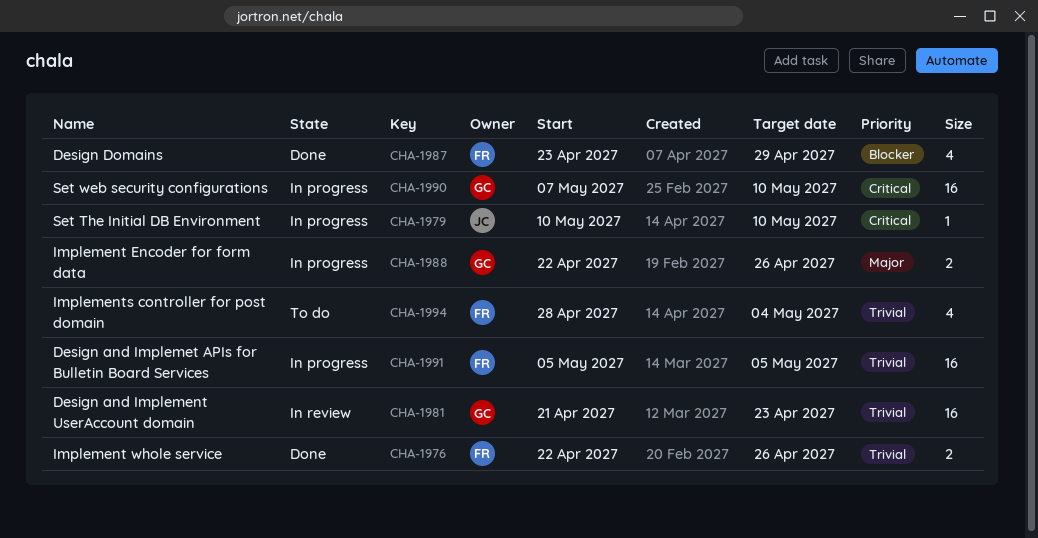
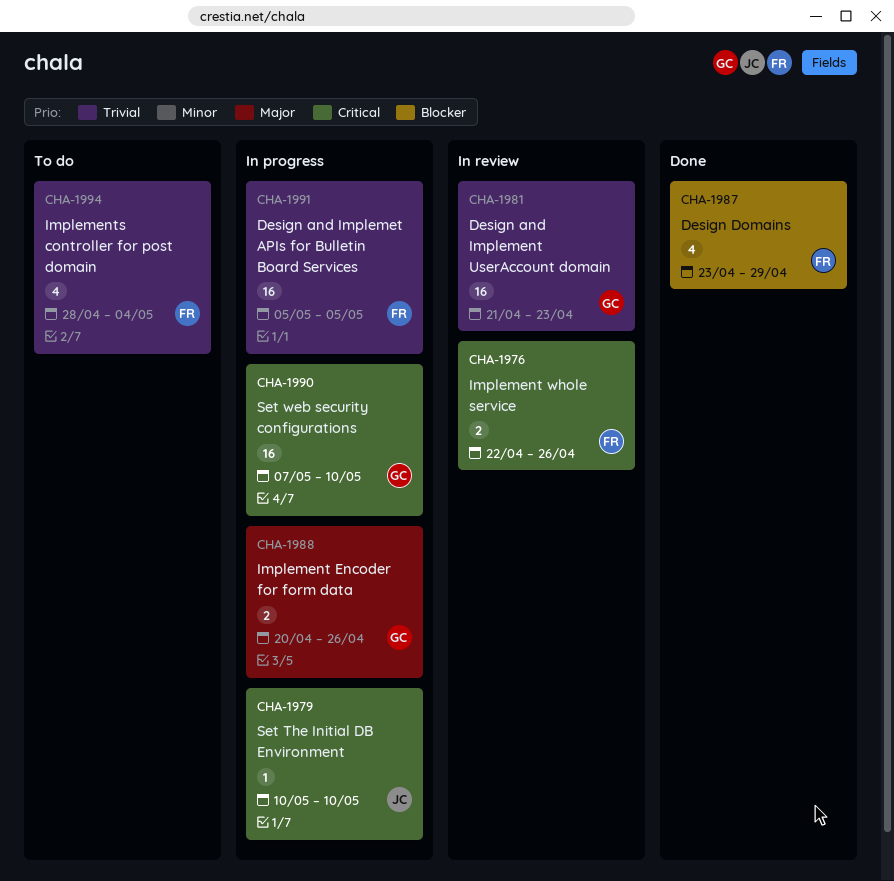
CHA-1976, status: Done -> In review
CHA-1976, priority: Trivial -> Critical
CHA-1988, start: Apr 22 -> Apr 20

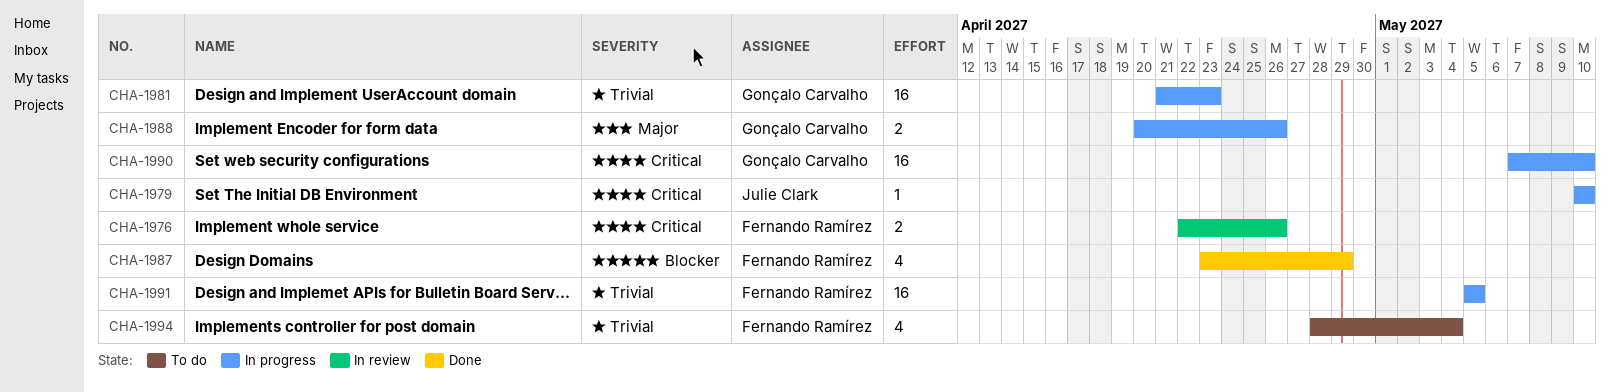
CHA-1981, status: In review -> In progress

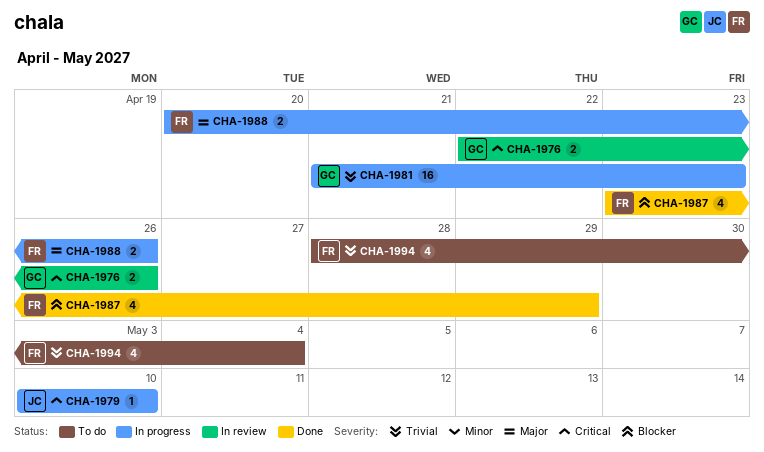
CHA-1976, owner: Fernando Ramírez -> Gonçalo Carvalho
CHA-1988, owner: Gonçalo Carvalho -> Fernando Ramírez
CHA-1990: present -> none
CHA-1991: present -> none

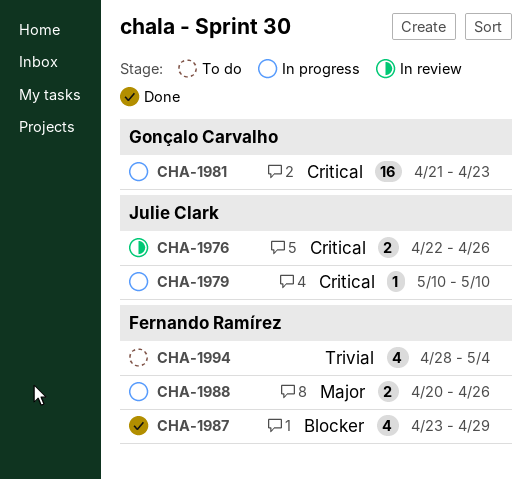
CHA-1976, owner: Gonçalo Carvalho -> Julie Clark
CHA-1981, priority: Trivial -> Critical

